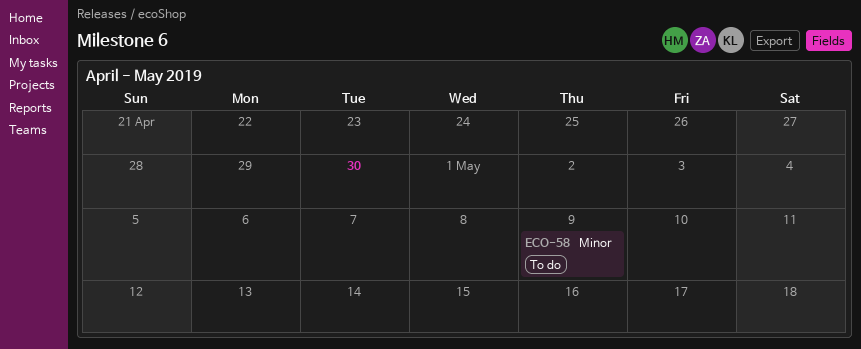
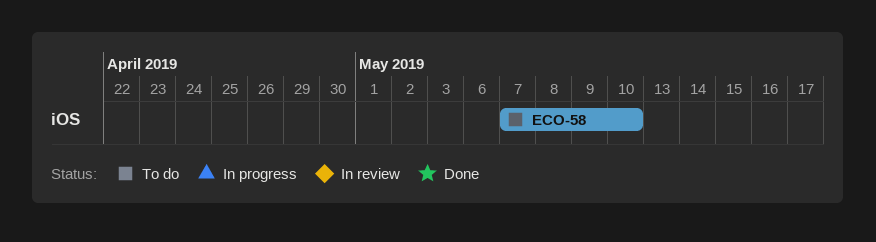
ECO-58, due: May 9 -> May 10

